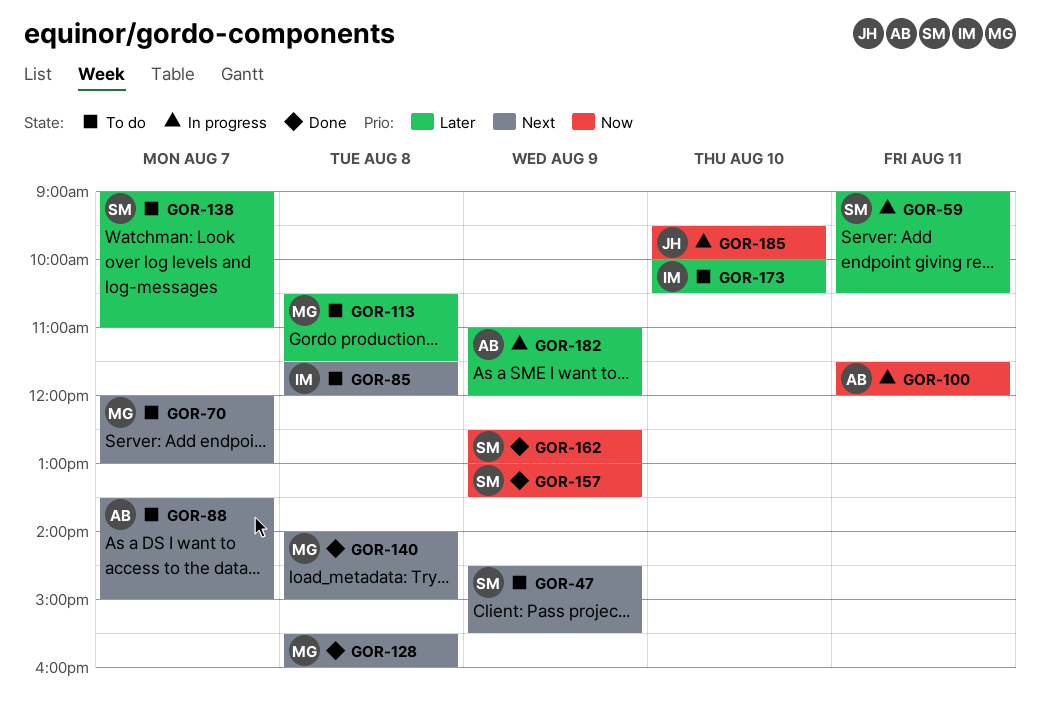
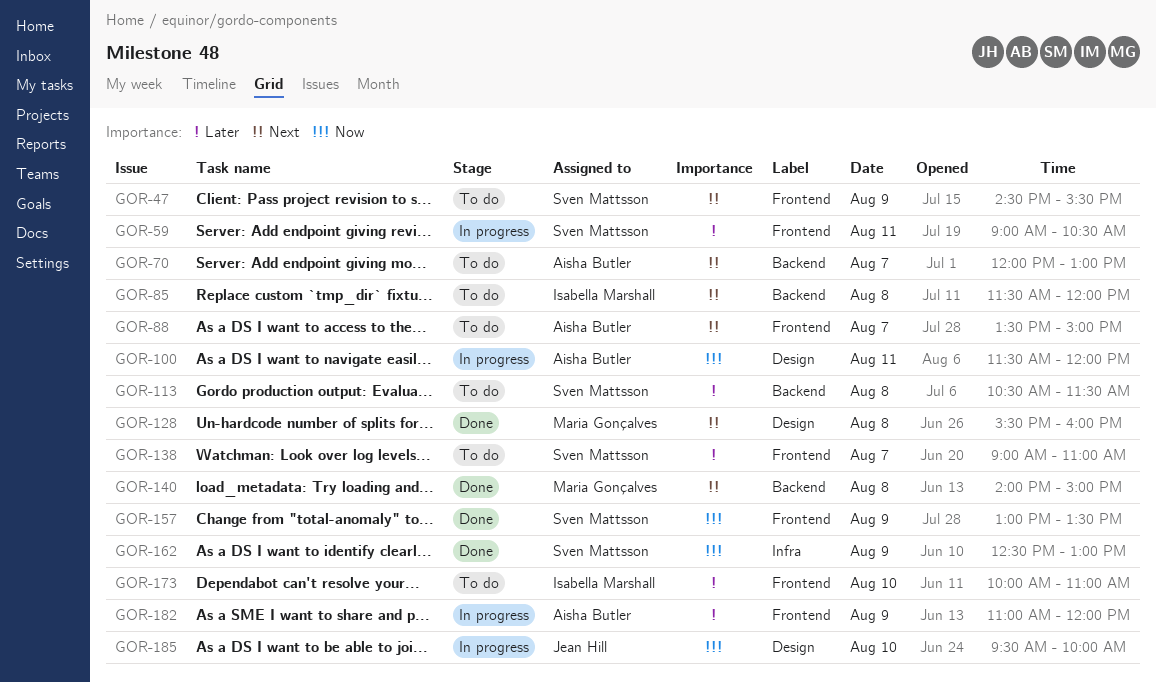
GOR-70, owner: Maria Gonçalves -> Aisha Butler
GOR-113, owner: Maria Gonçalves -> Sven Mattsson
GOR-173, ends: 10:30 -> 11:00

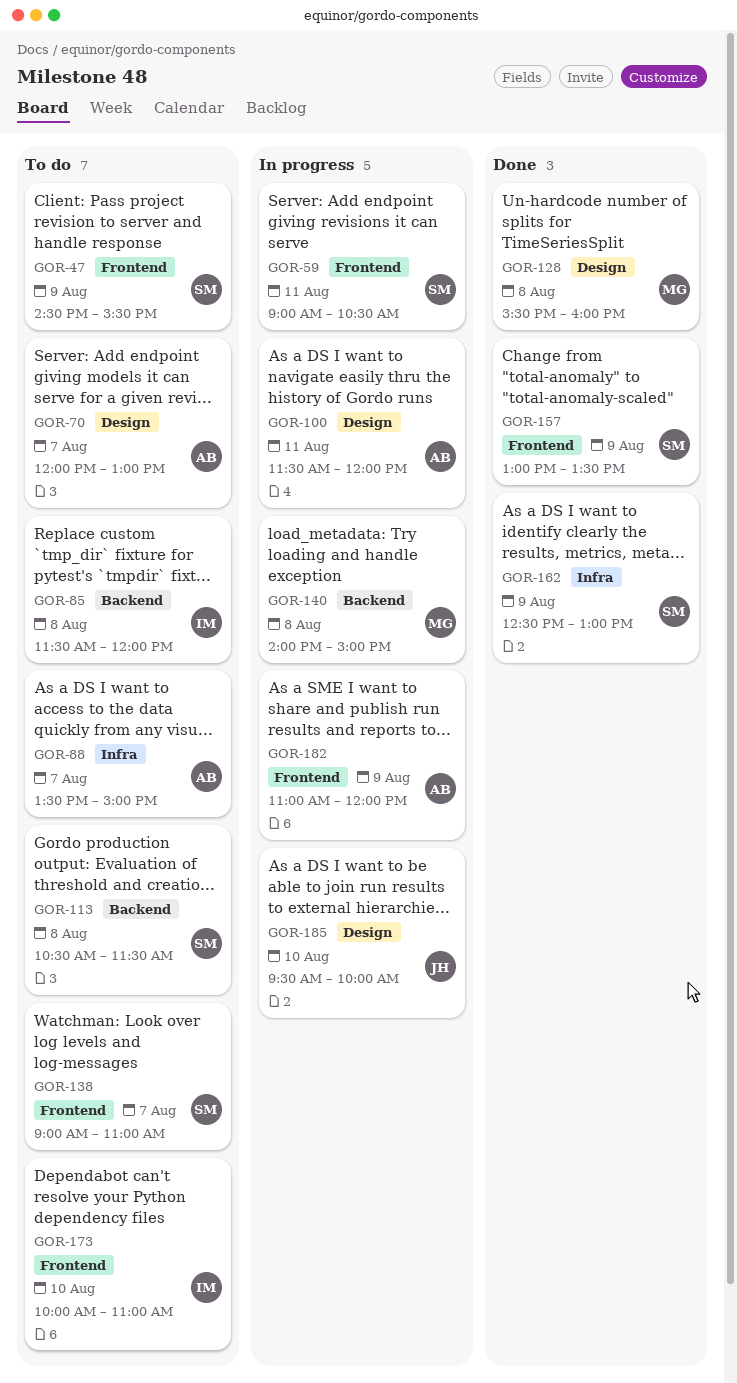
GOR-70, label: Backend -> Design
GOR-88, label: Frontend -> Infra
GOR-140, status: Done -> In progress

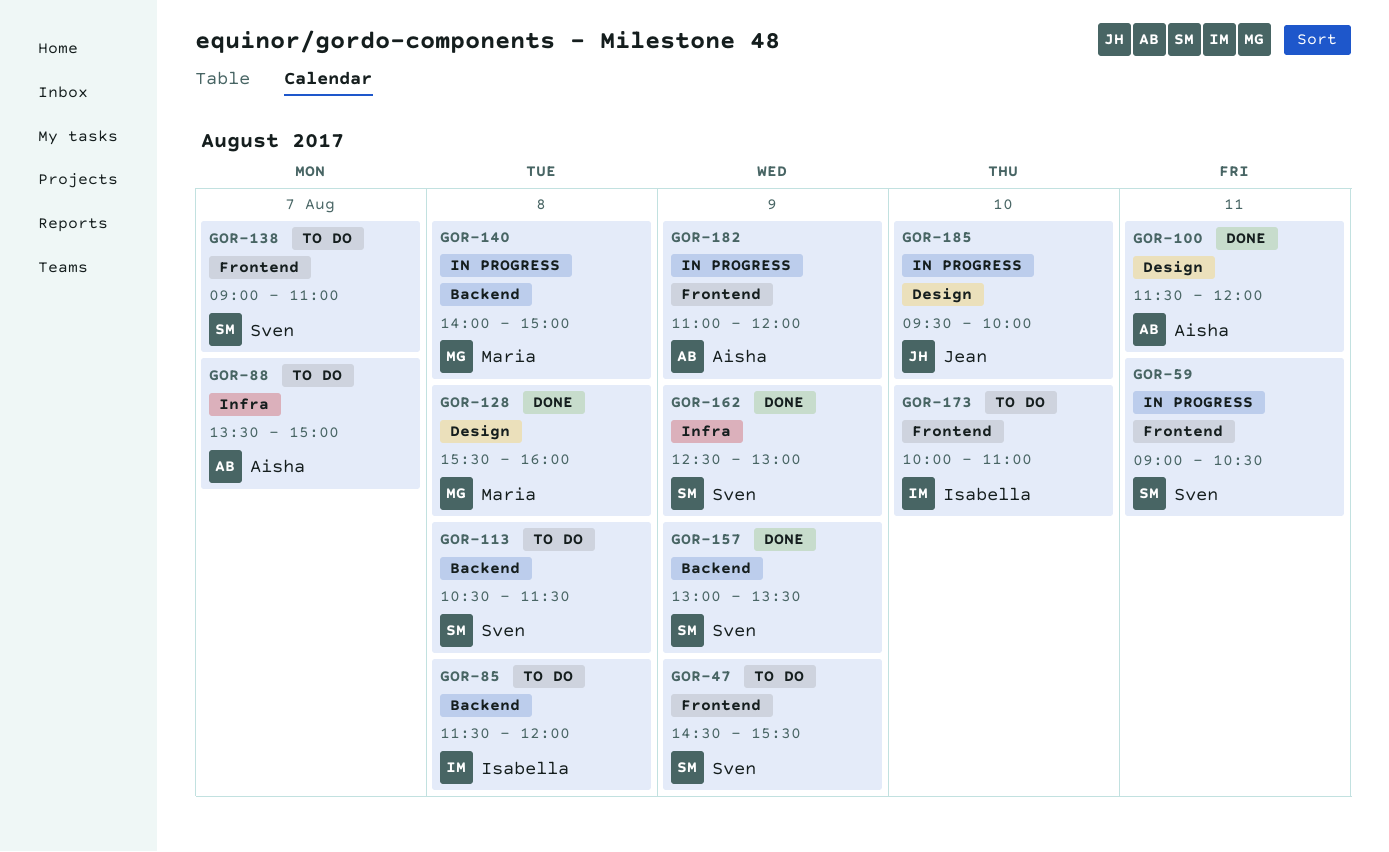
GOR-70: present -> none
GOR-100, status: In progress -> Done
GOR-157, label: Frontend -> Backend

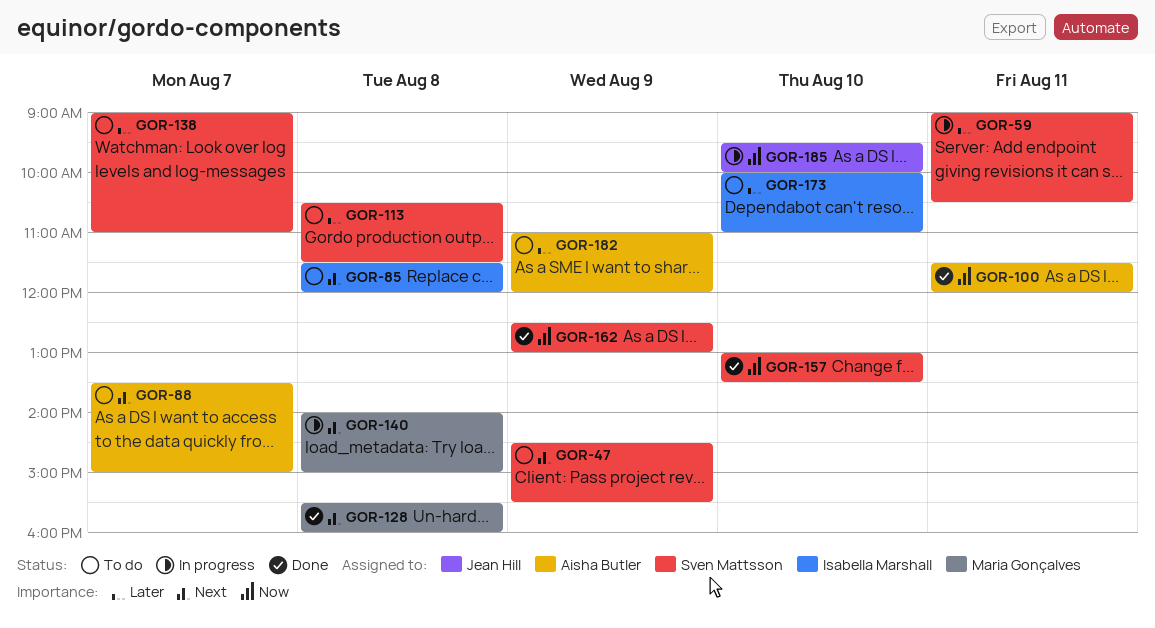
GOR-157, day: Aug 9 -> Aug 10
GOR-182, status: In progress -> To do

